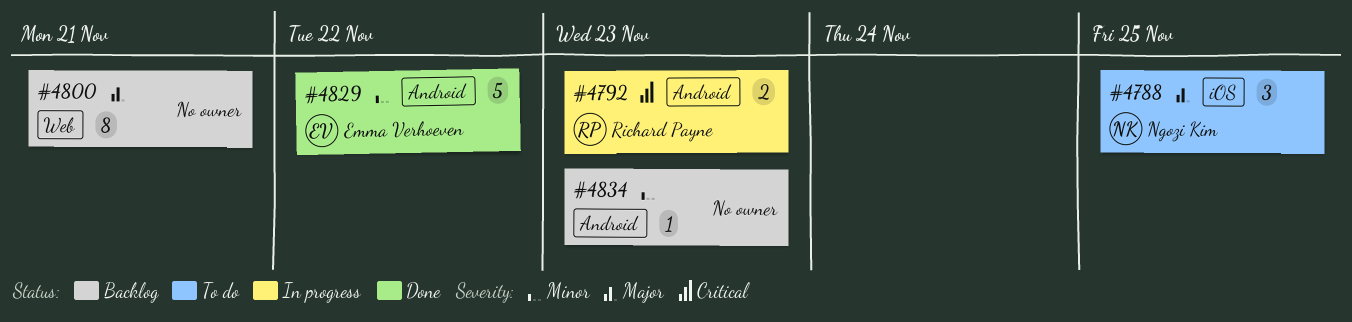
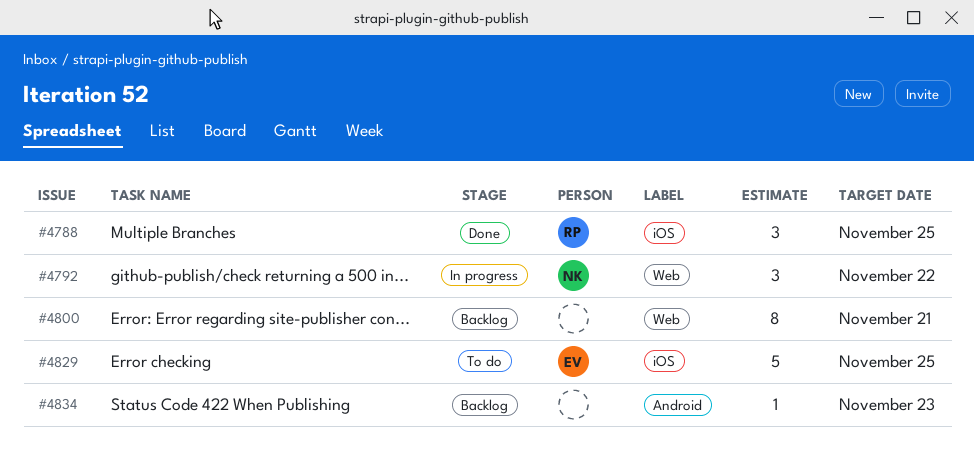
#4788, status: To do -> Done
#4788, owner: Ngozi Kim -> Richard Payne
#4792, owner: Richard Payne -> Ngozi Kim
#4792, label: Android -> Web
#4792, estimate: 2 -> 3
#4792, due: Nov 23 -> Nov 22
#4829, status: Done -> To do
#4829, label: Android -> iOS
#4829, due: Nov 22 -> Nov 25

